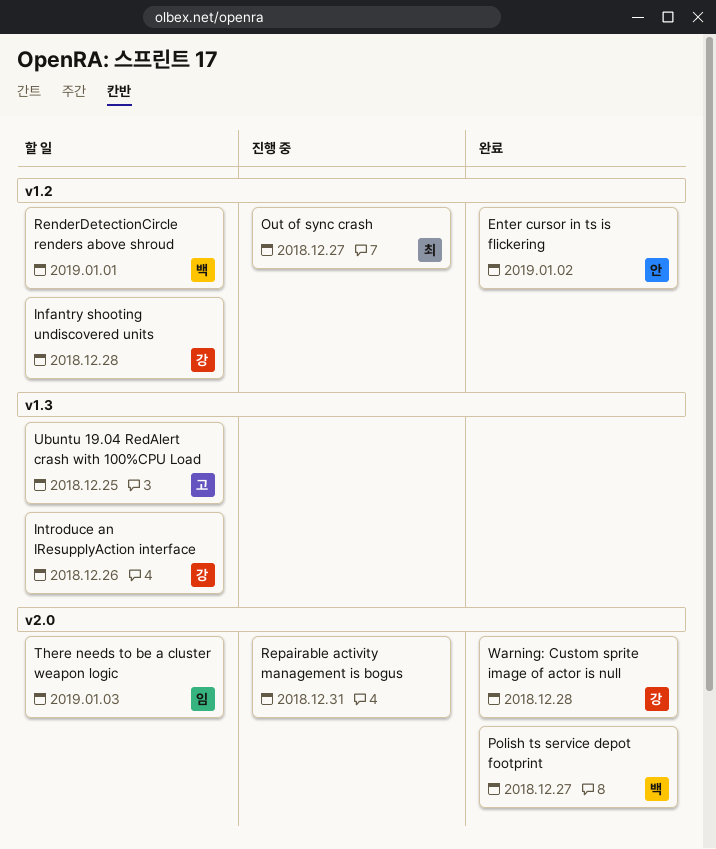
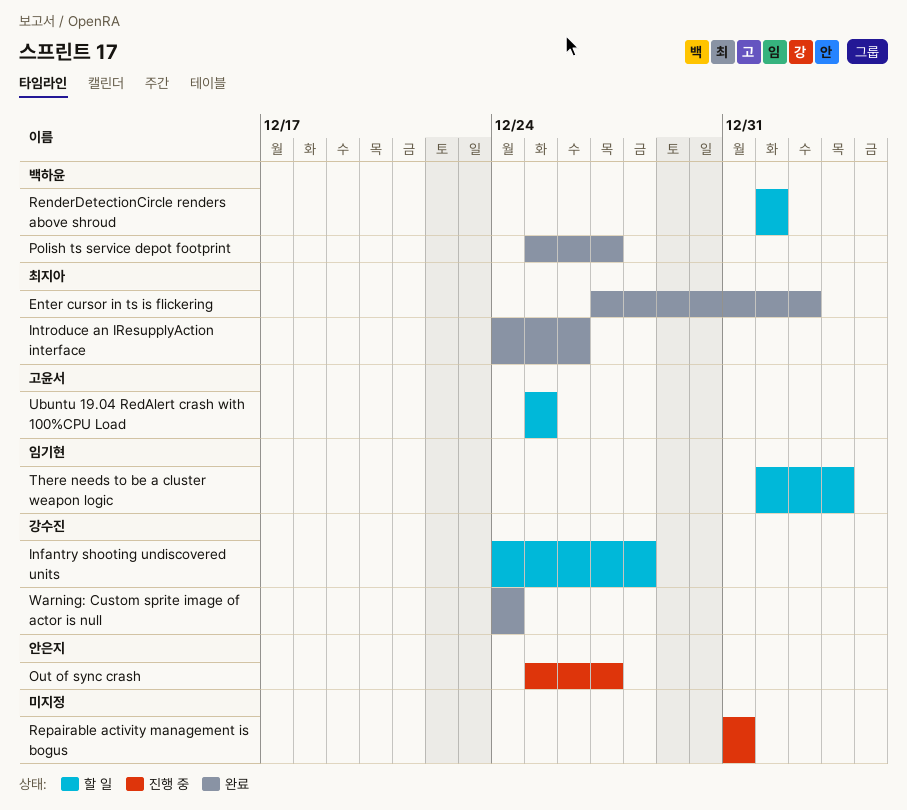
Enter cursor in ts is flickering, owner: 안은지 -> 최지아
Introduce an IResupplyAction interface, status: 할 일 -> 완료
Introduce an IResupplyAction interface, owner: 강수진 -> 최지아
Out of sync crash, owner: 최지아 -> 안은지
Warning: Custom sprite image of actor is null, due: Dec 28 -> Dec 24

